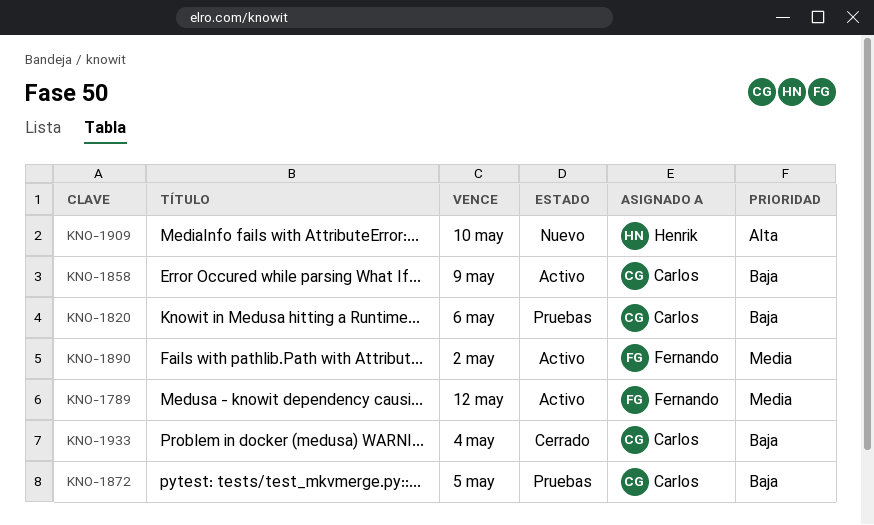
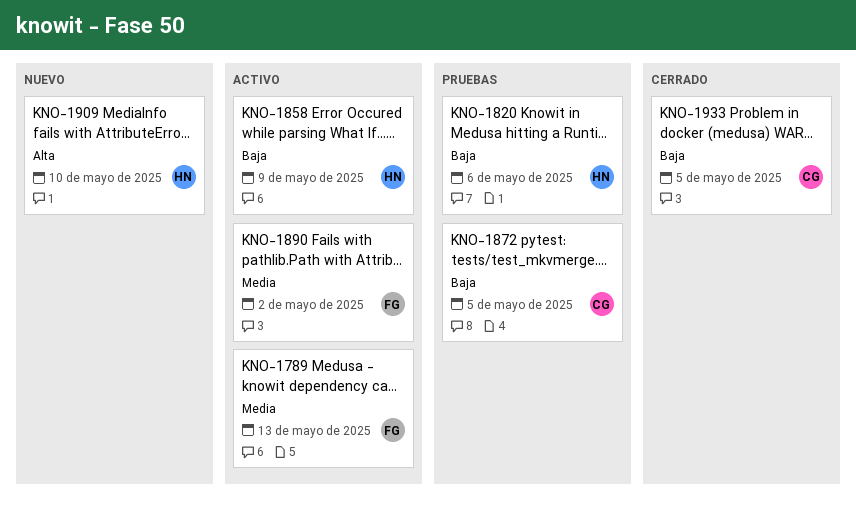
KNO-1789, due: May 12 -> May 13
KNO-1820, owner: Carlos -> Henrik
KNO-1858, owner: Carlos -> Henrik
KNO-1933, due: May 4 -> May 5

